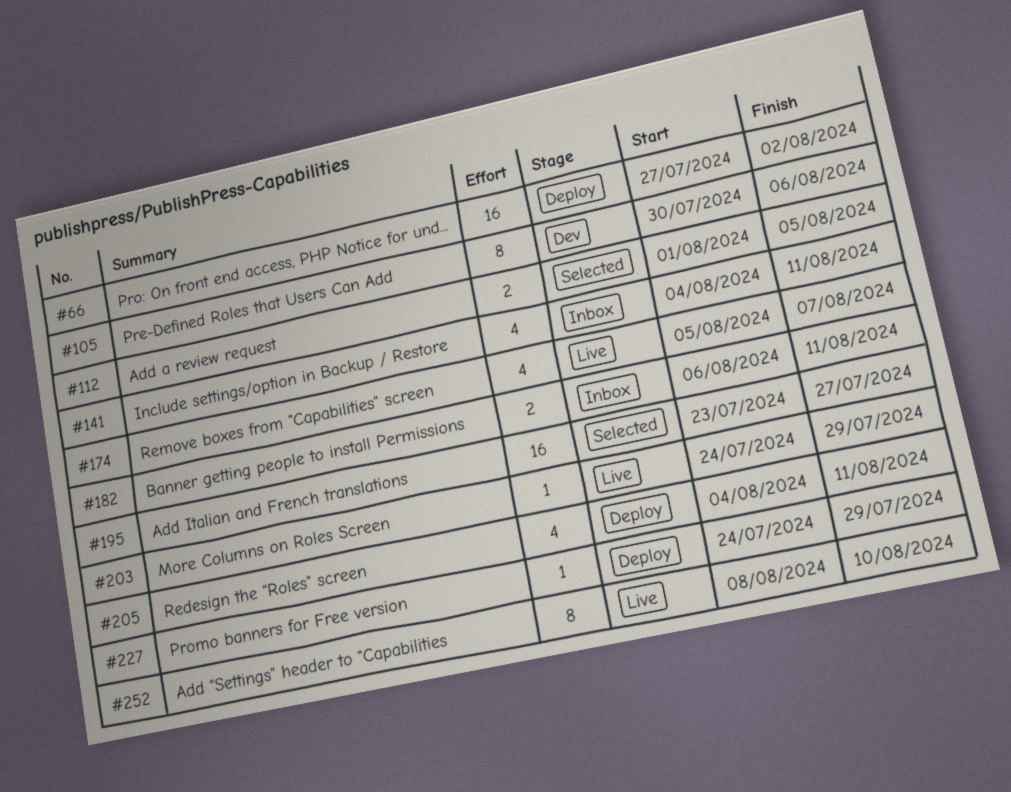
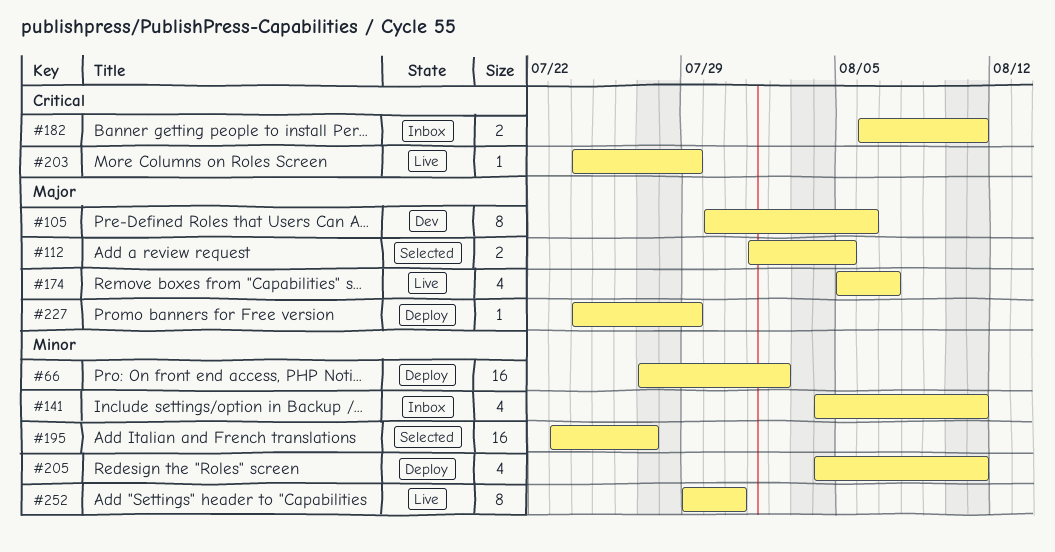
#252, start: Aug 8 -> Jul 29
#252, due: Aug 10 -> Jul 31

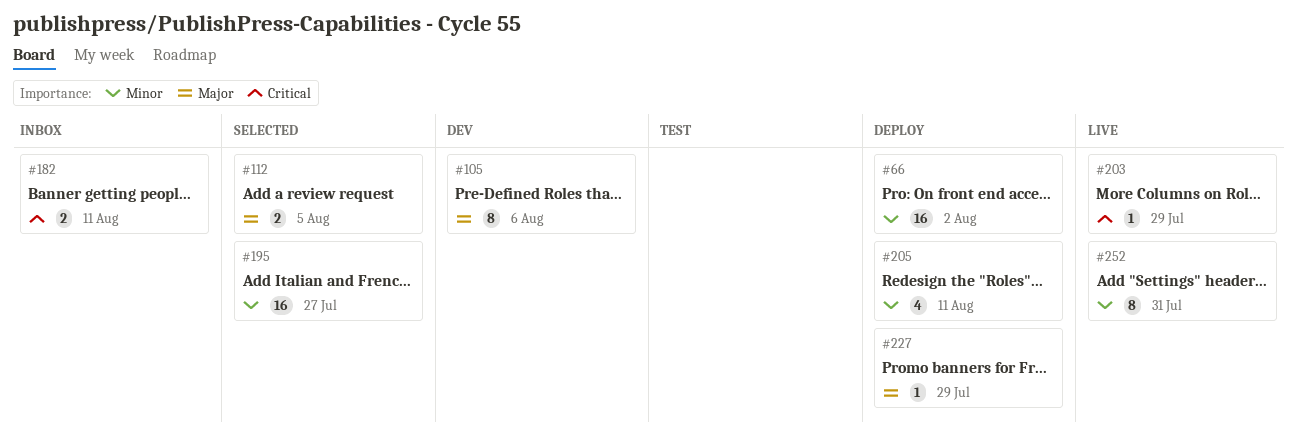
#141: present -> none
#174: present -> none

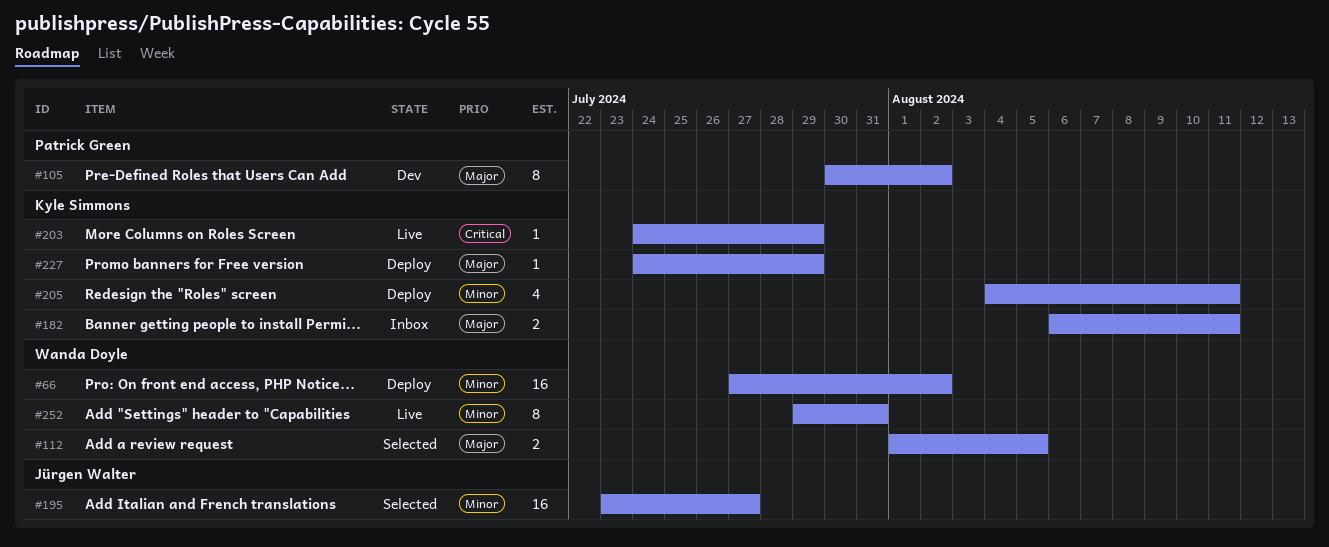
#105, due: Aug 6 -> Aug 2
#182, priority: Critical -> Major

